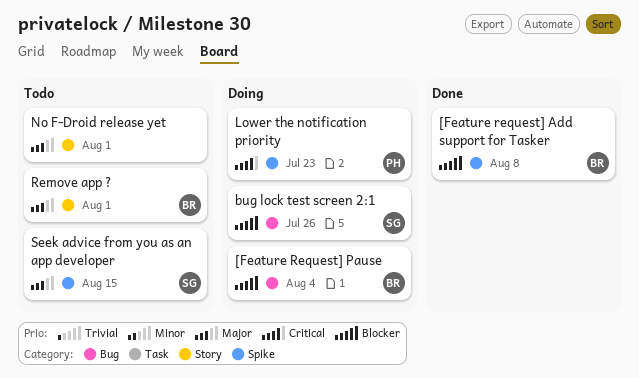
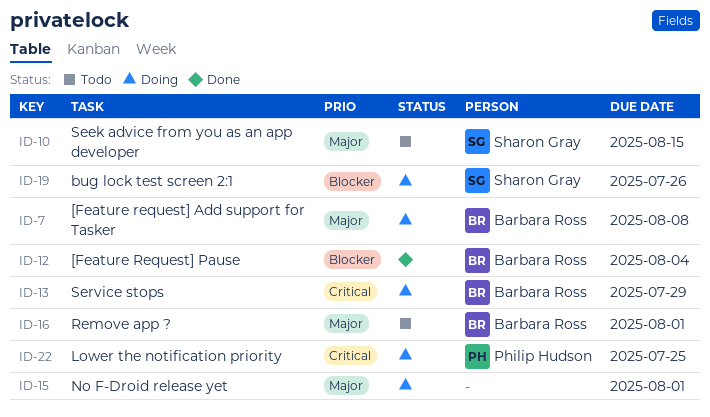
[Feature request] Add support for Tasker, status: Done -> Doing
[Feature request] Add support for Tasker, priority: Blocker -> Major
[Feature Request] Pause, status: Doing -> Done
Lower the notification priority, due: Jul 23 -> Jul 25
No F-Droid release yet, status: Todo -> Doing
Service stops: none -> present

